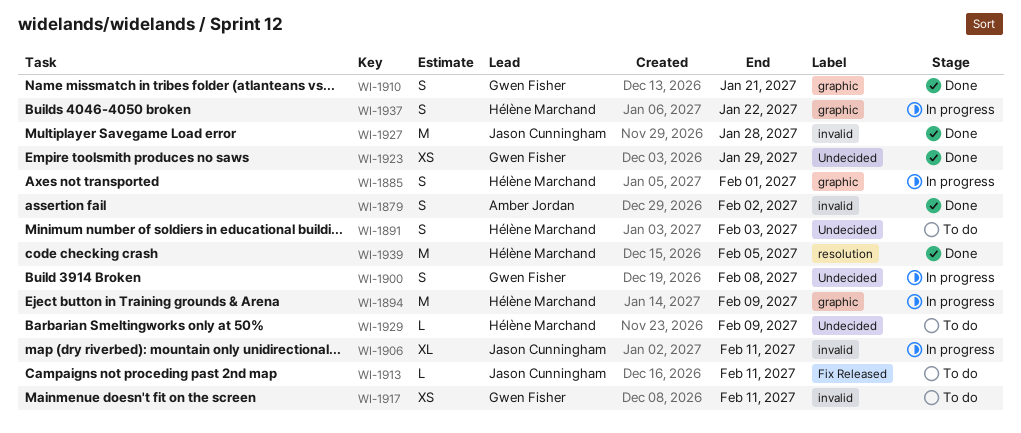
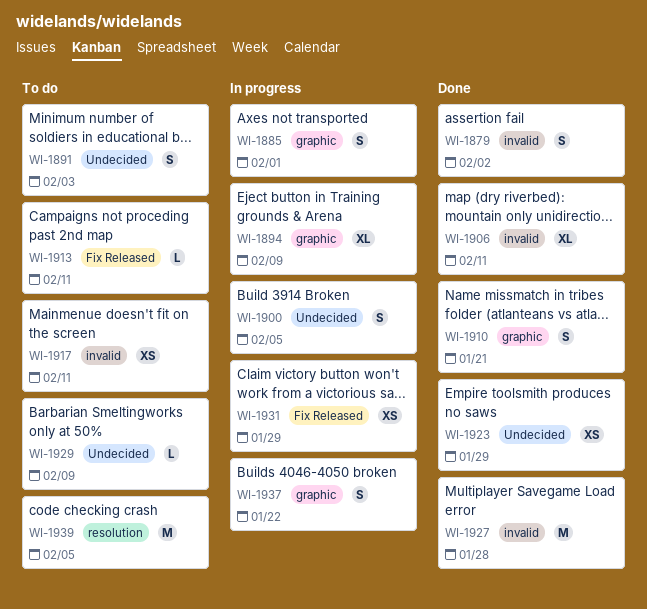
WI-1894, estimate: M -> XL
WI-1900, due: Feb 8 -> Feb 5
WI-1906, status: In progress -> Done
WI-1931: none -> present
WI-1939, status: Done -> To do

